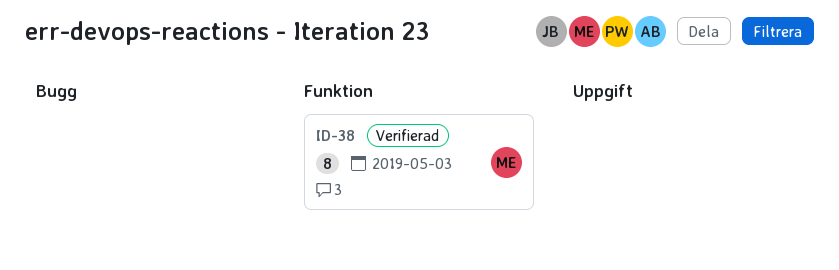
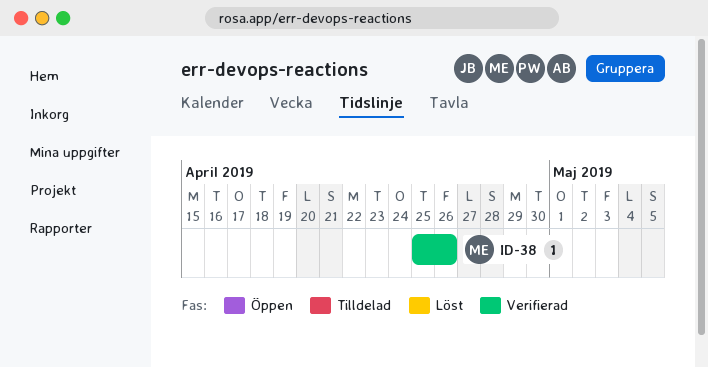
ID-38, estimate: 8 -> 1
ID-38, due: May 3 -> Apr 26

